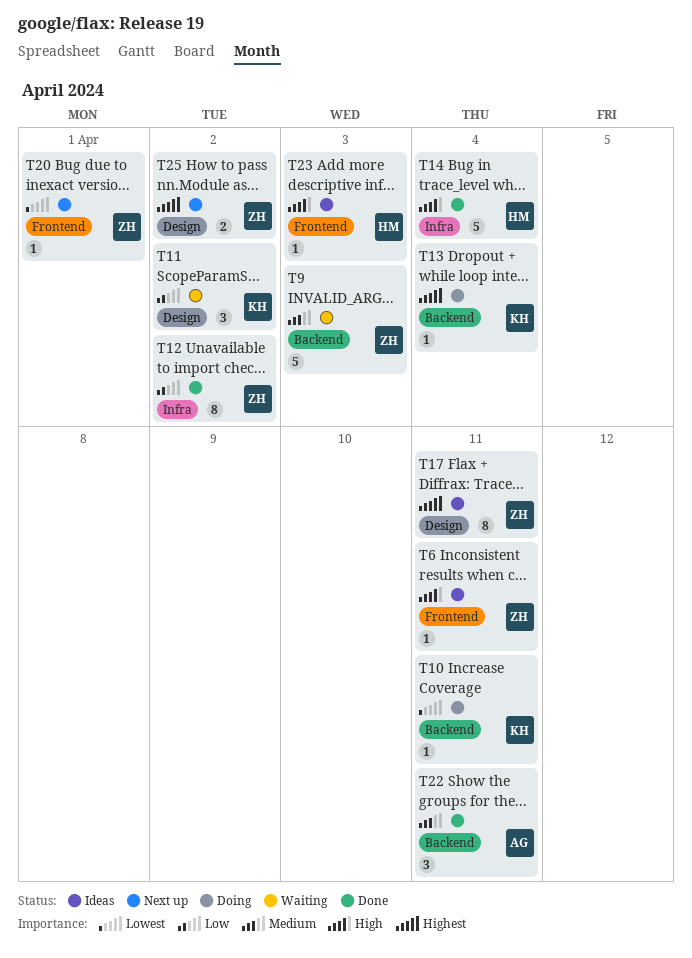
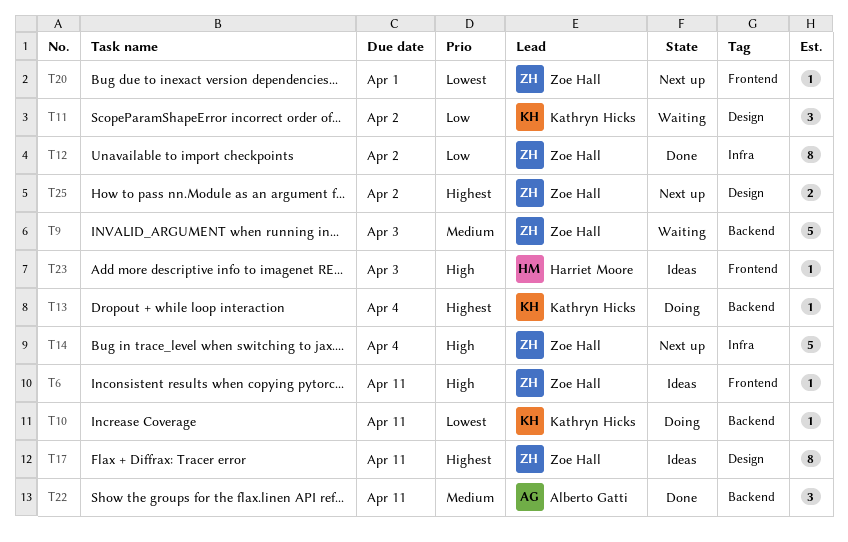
T14, status: Done -> Next up
T14, owner: Harriet Moore -> Zoe Hall

